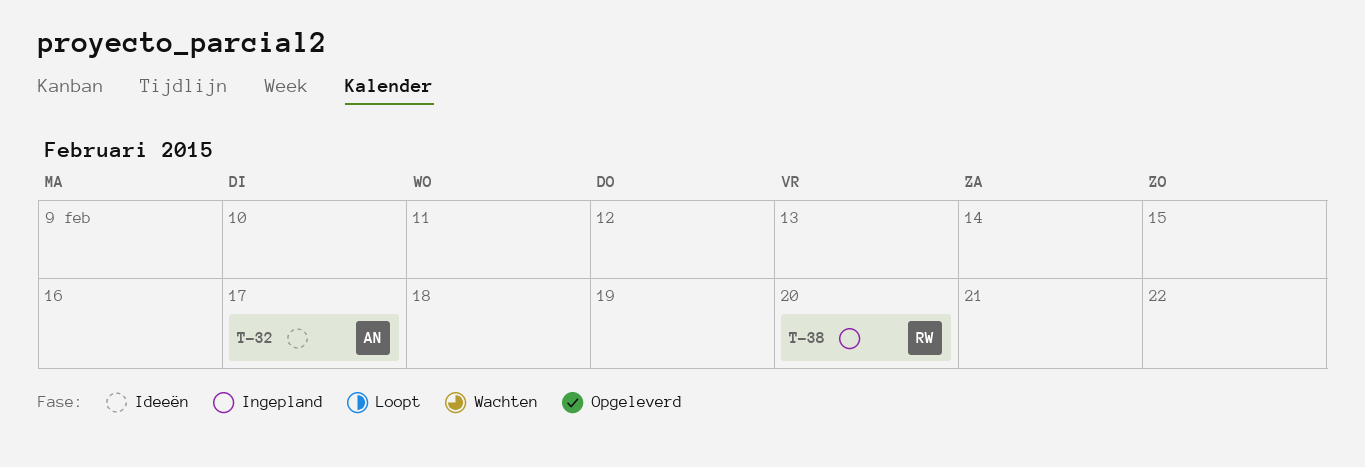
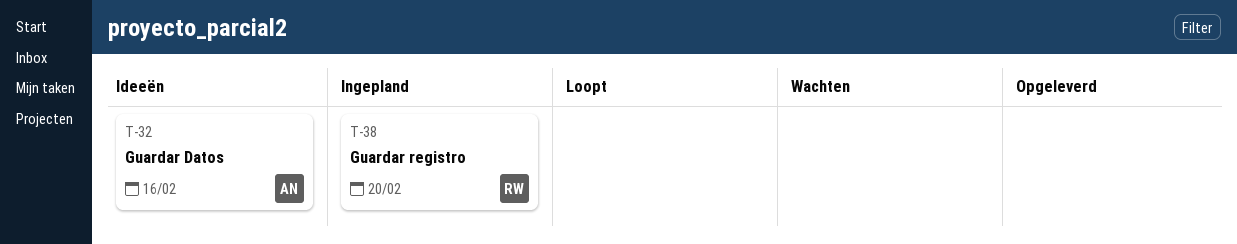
T-32, due: Feb 17 -> Feb 16

